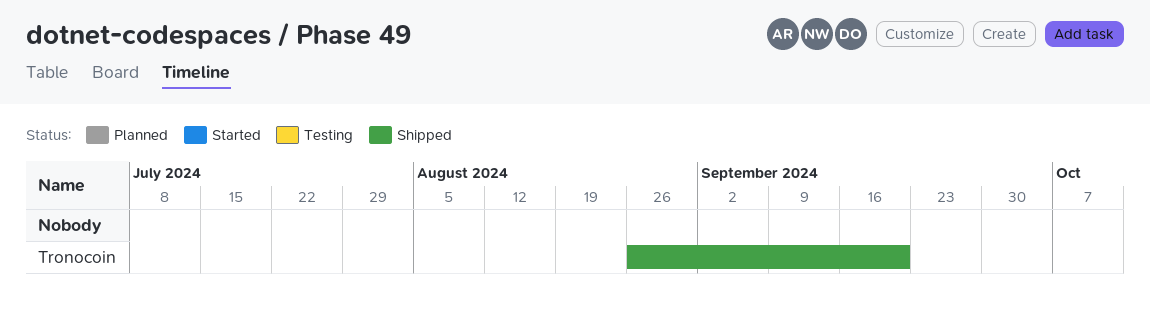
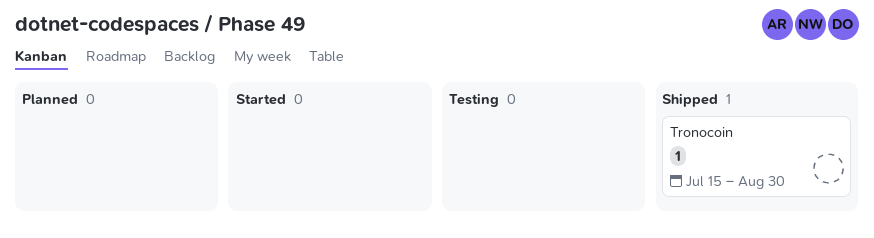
Tronocoin, start: Aug 26 -> Jul 15
Tronocoin, due: Sep 20 -> Aug 30

